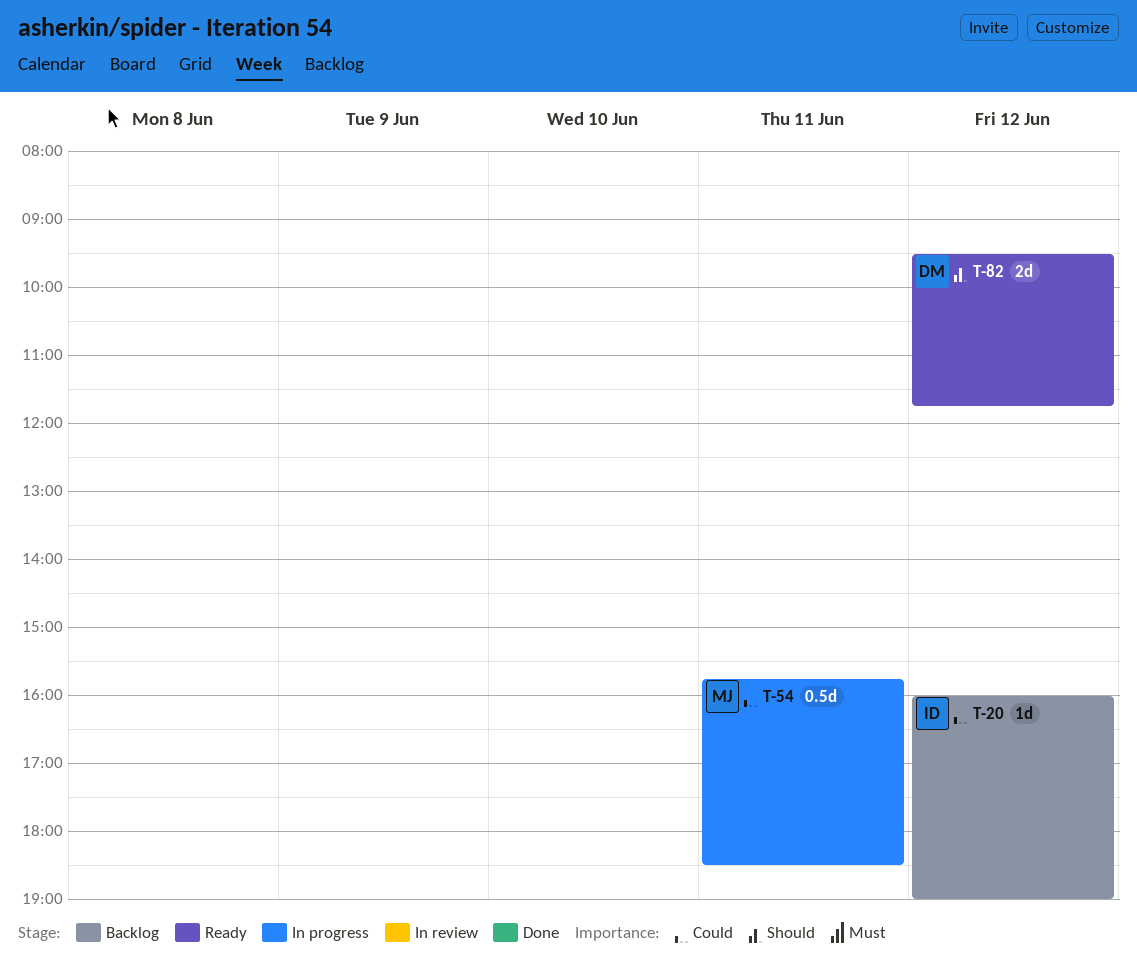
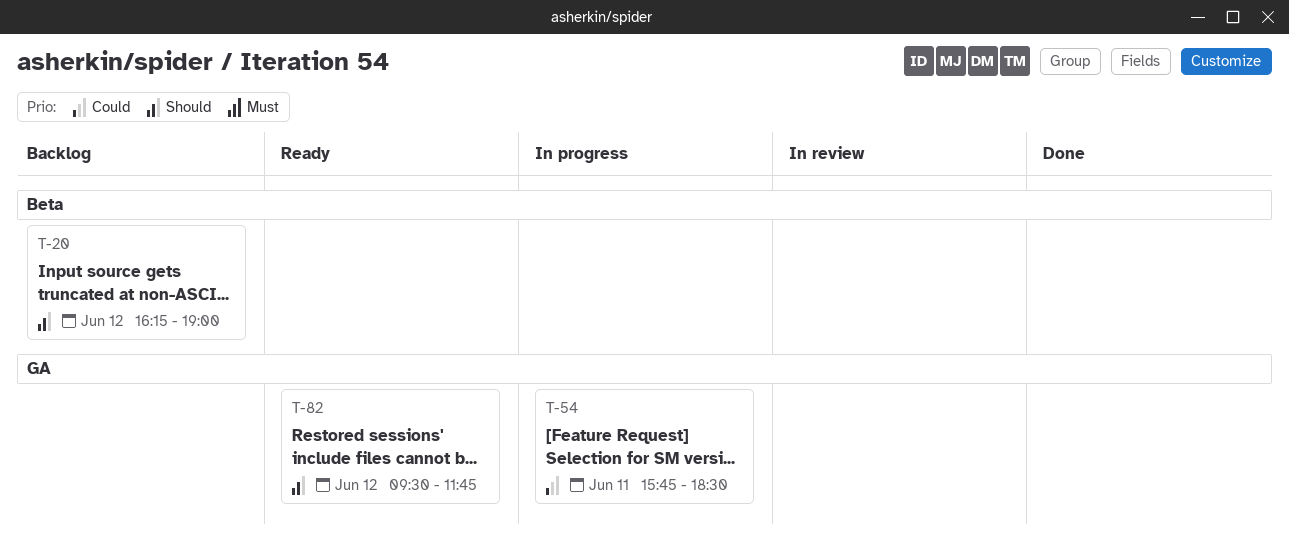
T-20, priority: Could -> Should
T-20, begins: 16:00 -> 16:15

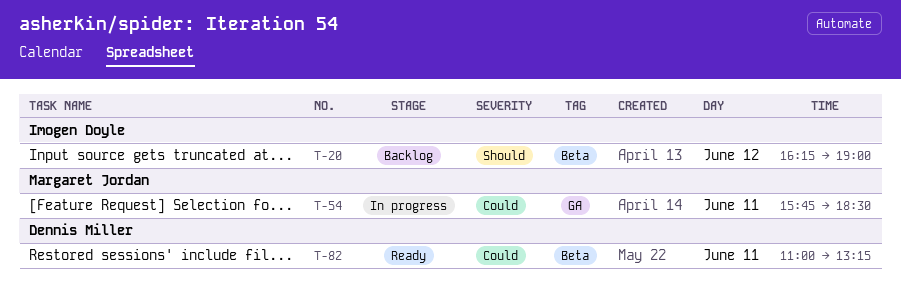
T-82, priority: Should -> Could
T-82, label: GA -> Beta
T-82, day: Jun 12 -> Jun 11
T-82, begins: 09:30 -> 11:00
T-82, ends: 11:45 -> 13:15

